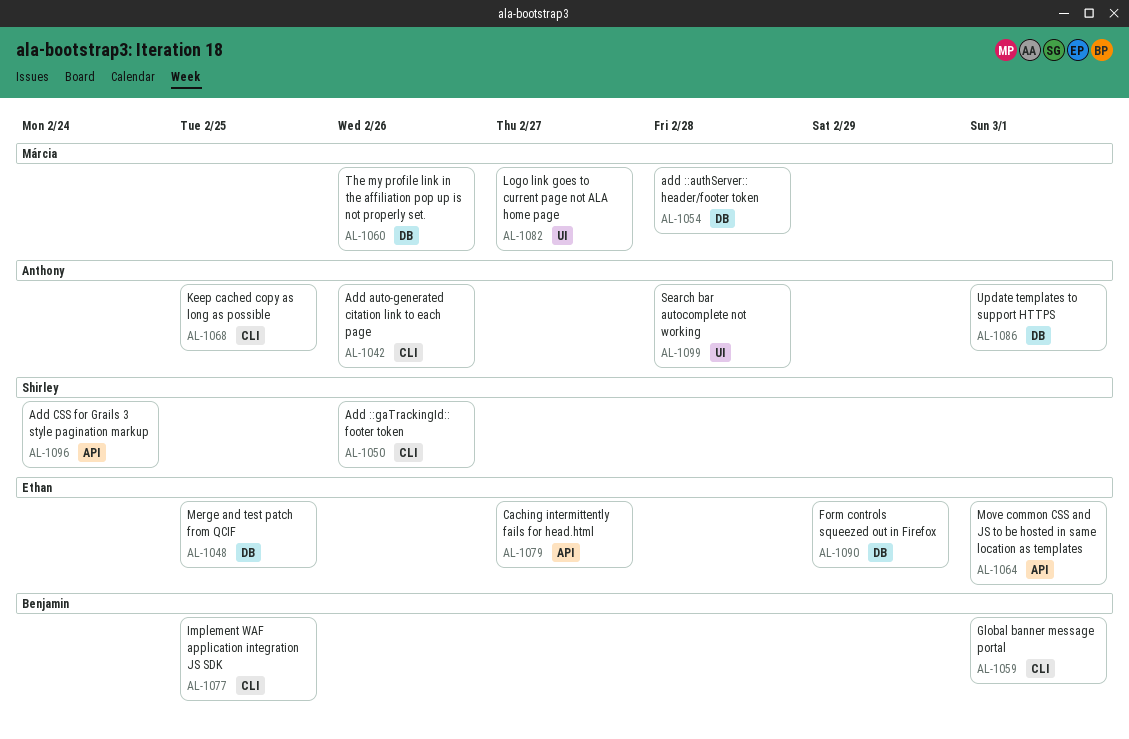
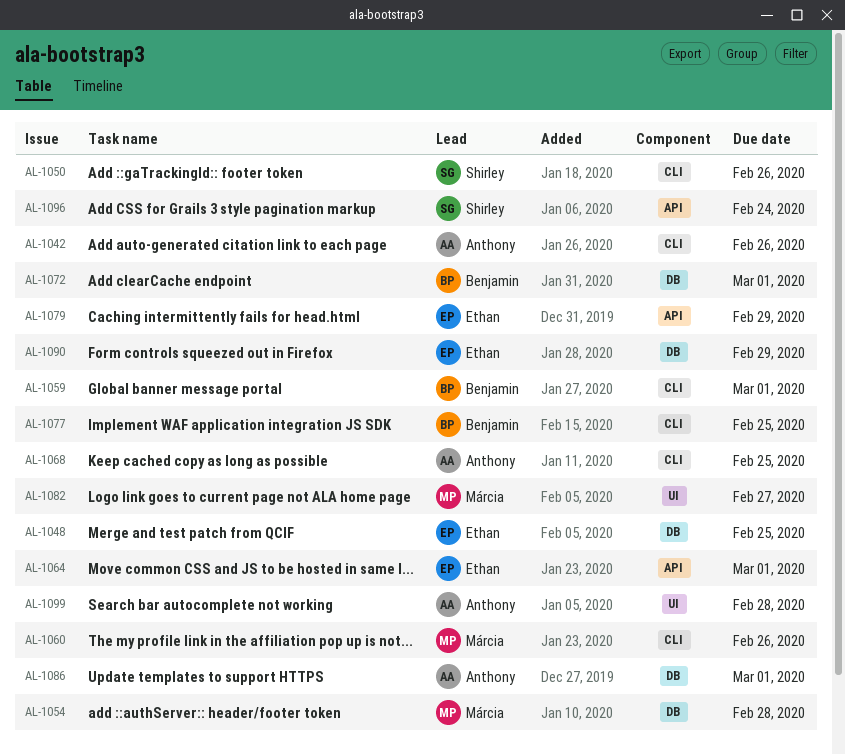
AL-1060, label: DB -> CLI
AL-1072: none -> present
AL-1079, due: Feb 27 -> Feb 29

